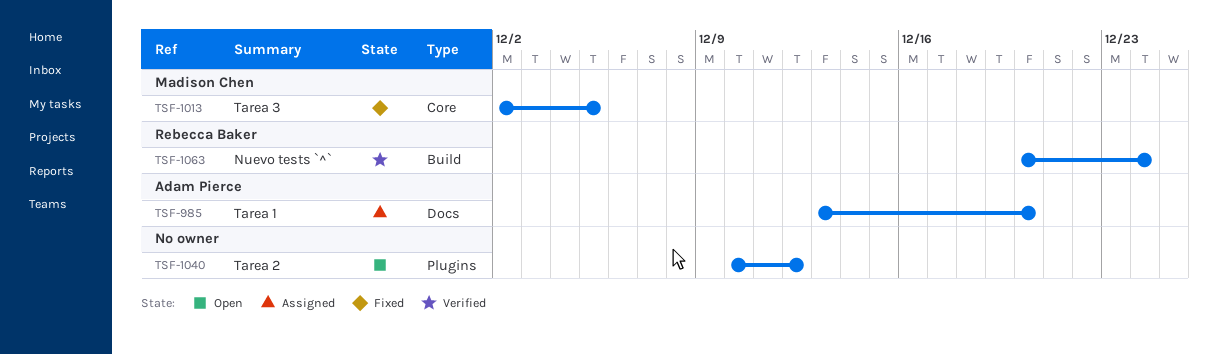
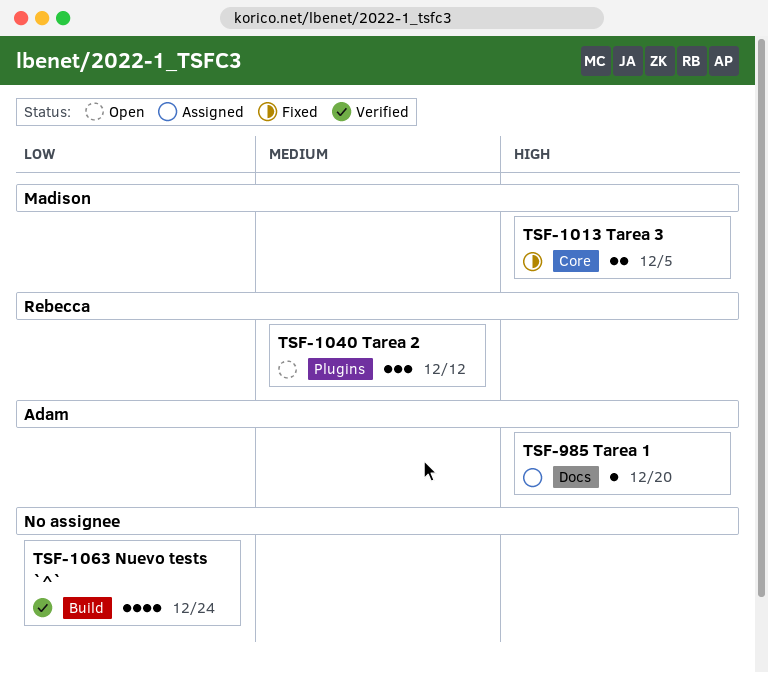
TSF-1040, owner: none -> Rebecca Baker
TSF-1063, owner: Rebecca Baker -> none

